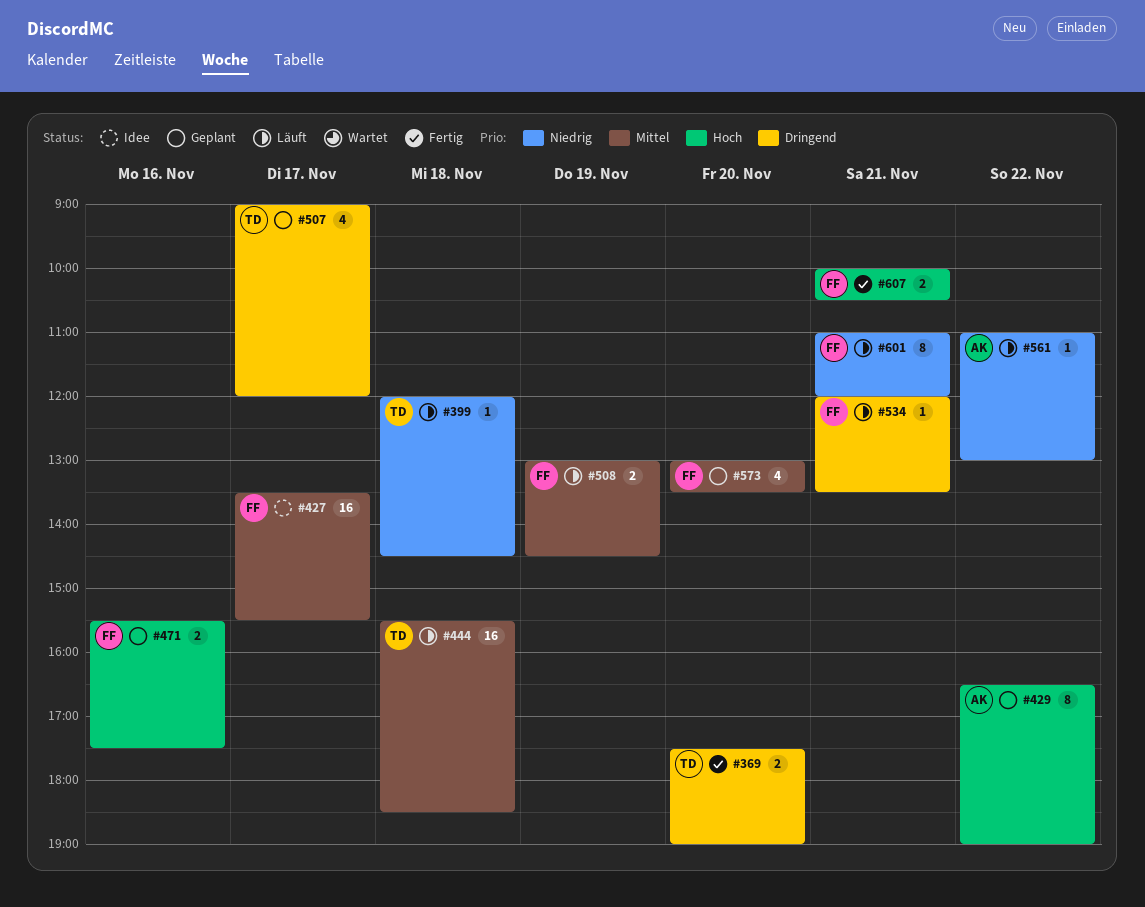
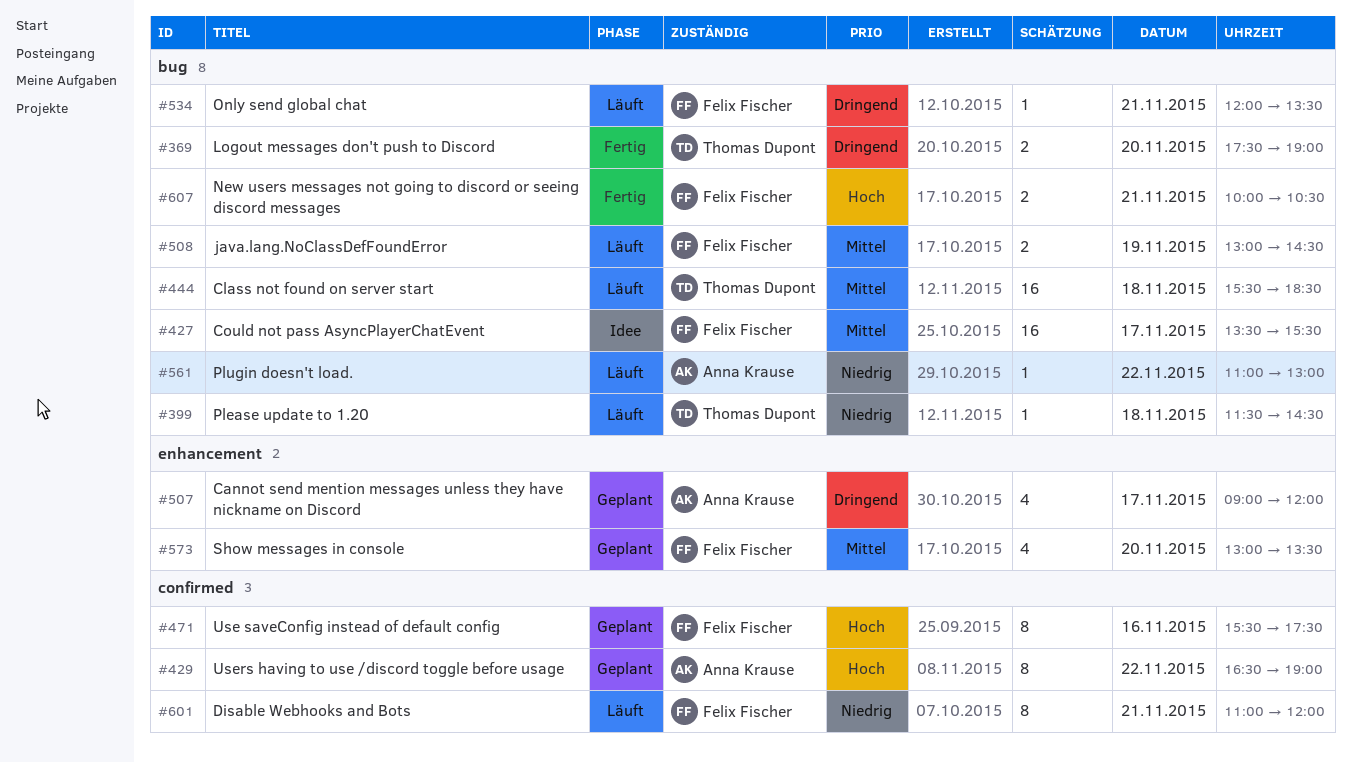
#399, begins: 12:00 -> 11:30
#471, estimate: 2 -> 8
#507, owner: Thomas Dupont -> Anna Krause

